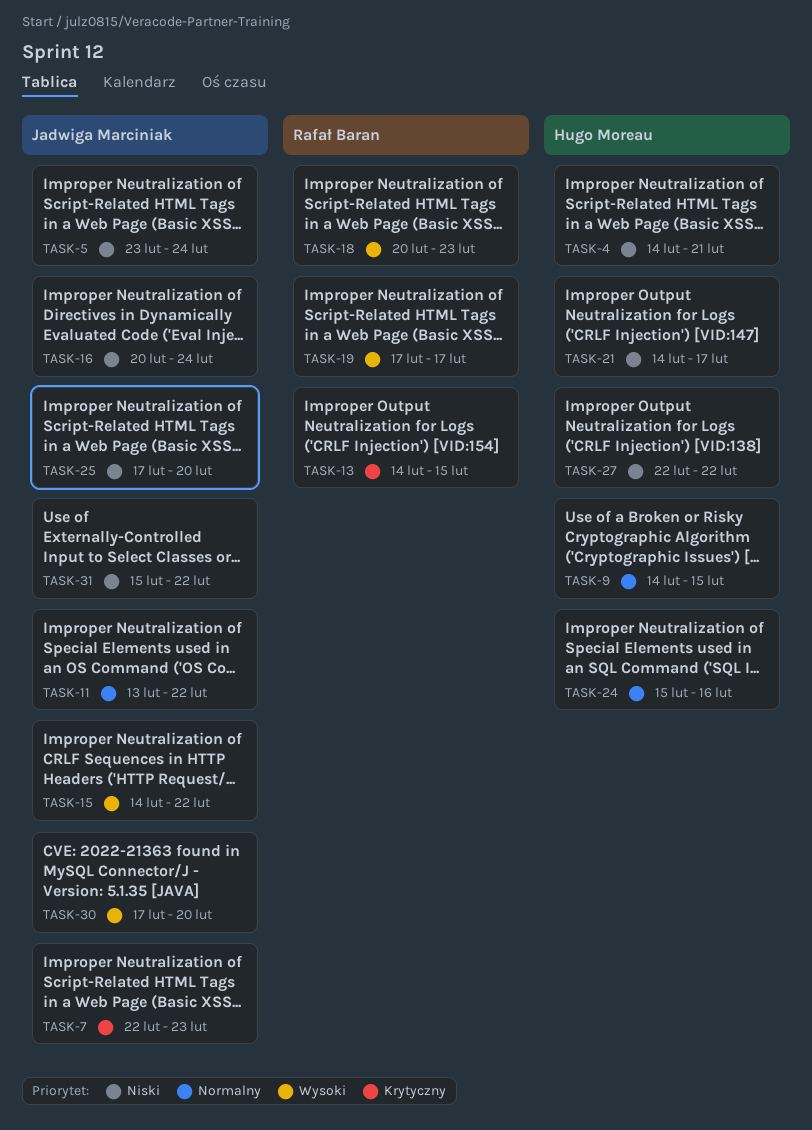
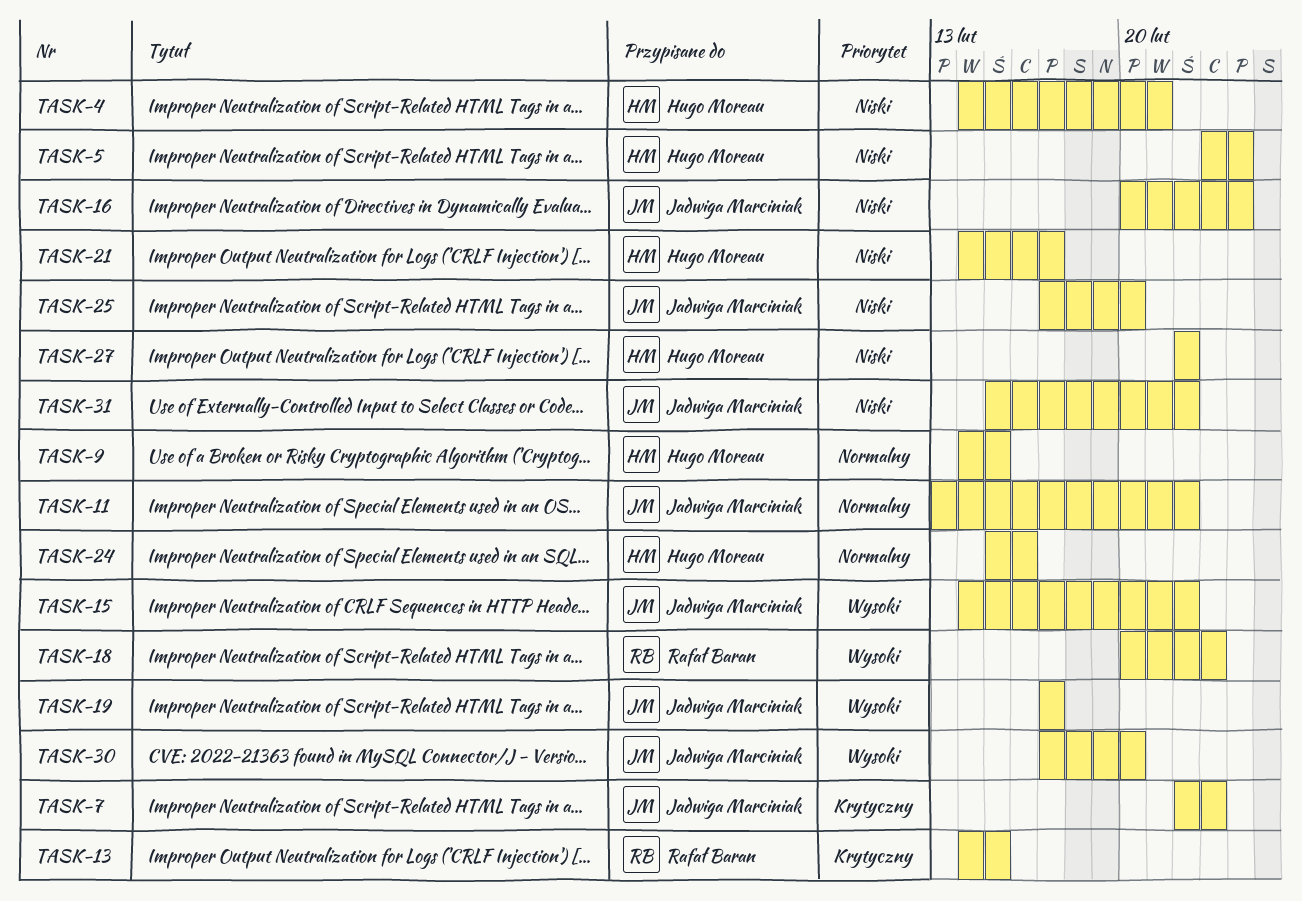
TASK-5, owner: Jadwiga Marciniak -> Hugo Moreau
TASK-19, owner: Rafał Baran -> Jadwiga Marciniak

